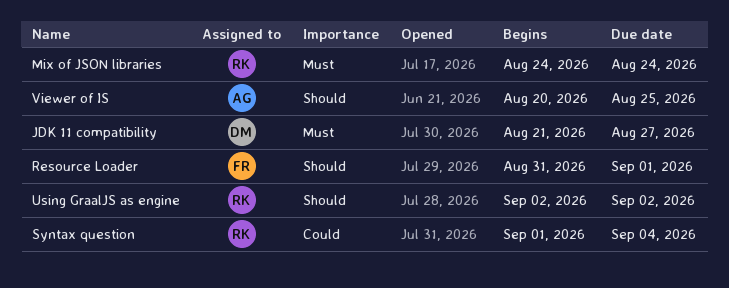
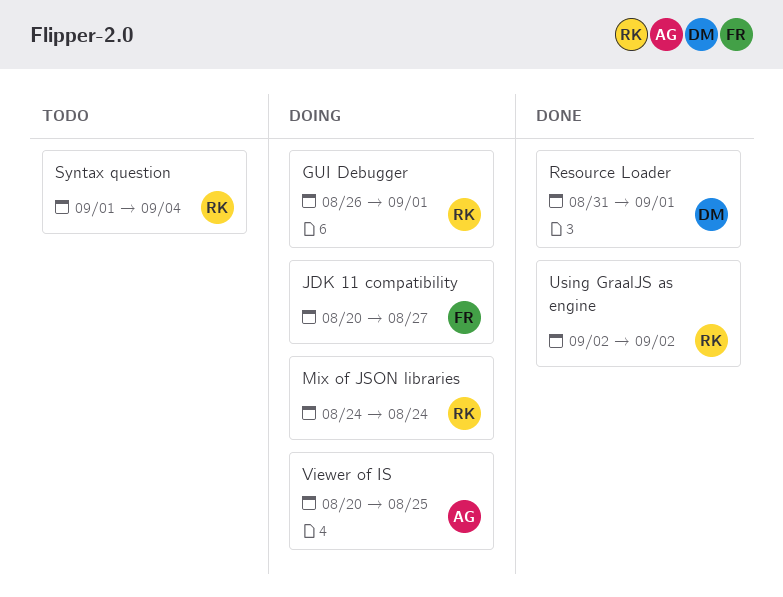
GUI Debugger: none -> present
JDK 11 compatibility, owner: DM -> FR
JDK 11 compatibility, start: Aug 21 -> Aug 20
Resource Loader, owner: FR -> DM

